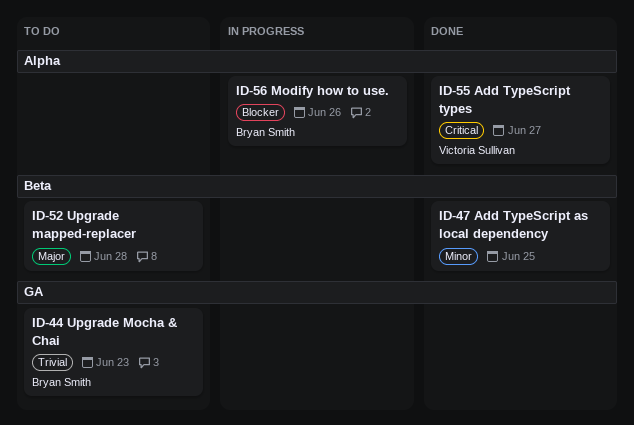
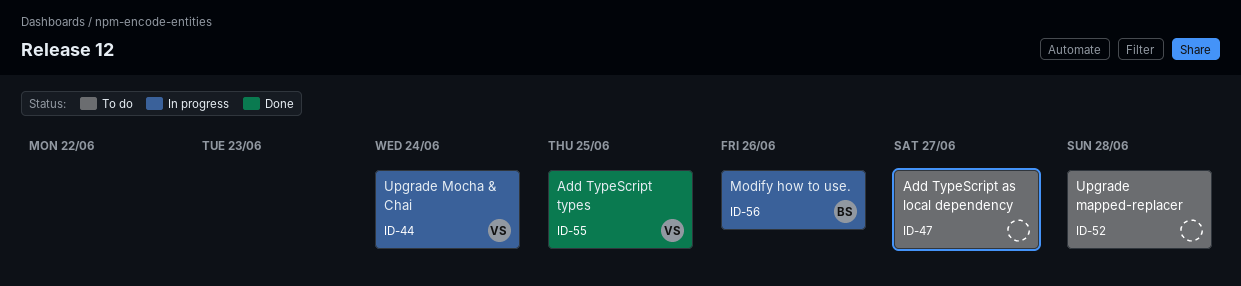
ID-44, status: To do -> In progress
ID-44, owner: Bryan Smith -> Victoria Sullivan
ID-44, due: Jun 23 -> Jun 24
ID-47, status: Done -> To do
ID-47, due: Jun 25 -> Jun 27
ID-55, due: Jun 27 -> Jun 25

